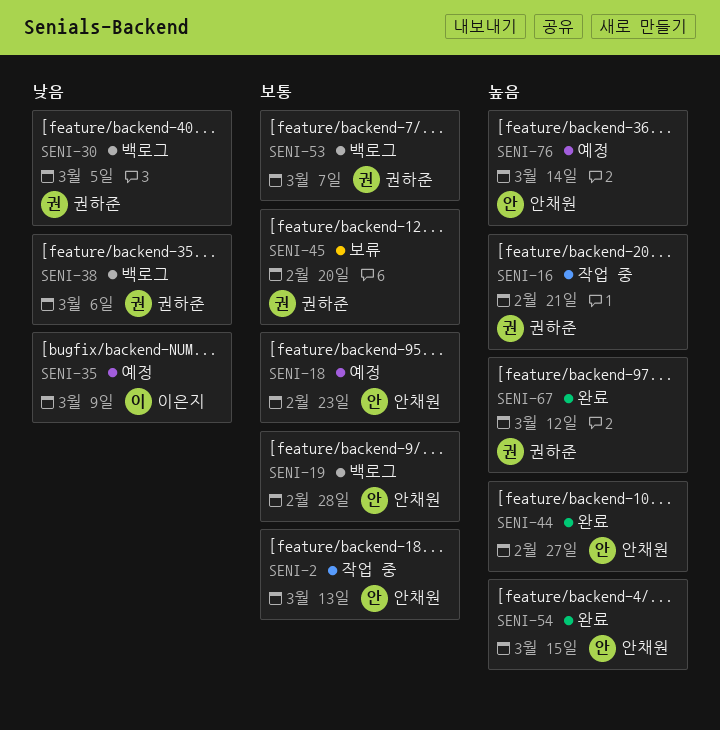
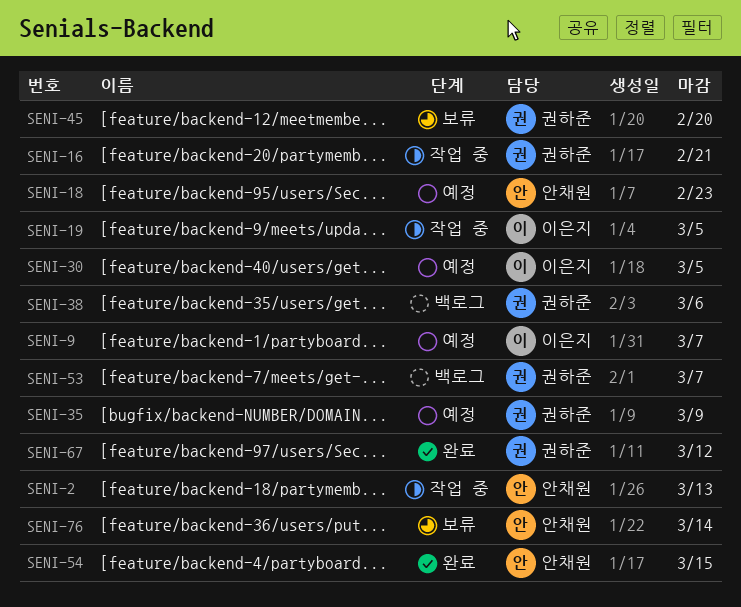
SENI-9: none -> present
SENI-19, status: 백로그 -> 작업 중
SENI-19, owner: 안채원 -> 이은지
SENI-19, due: Feb 28 -> Mar 5
SENI-30, status: 백로그 -> 예정
SENI-30, owner: 권하준 -> 이은지
SENI-35, owner: 이은지 -> 권하준
SENI-44: present -> none
SENI-76, status: 예정 -> 보류

